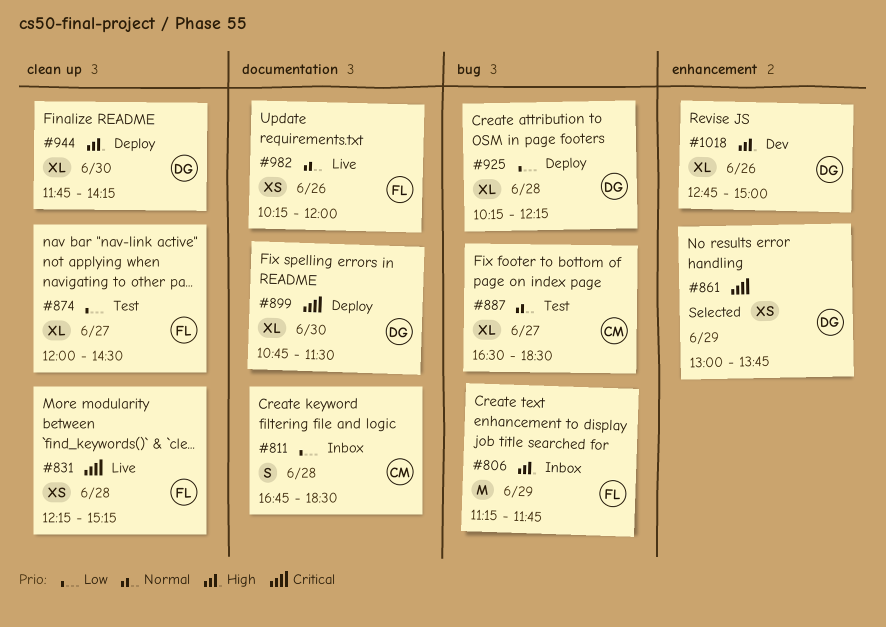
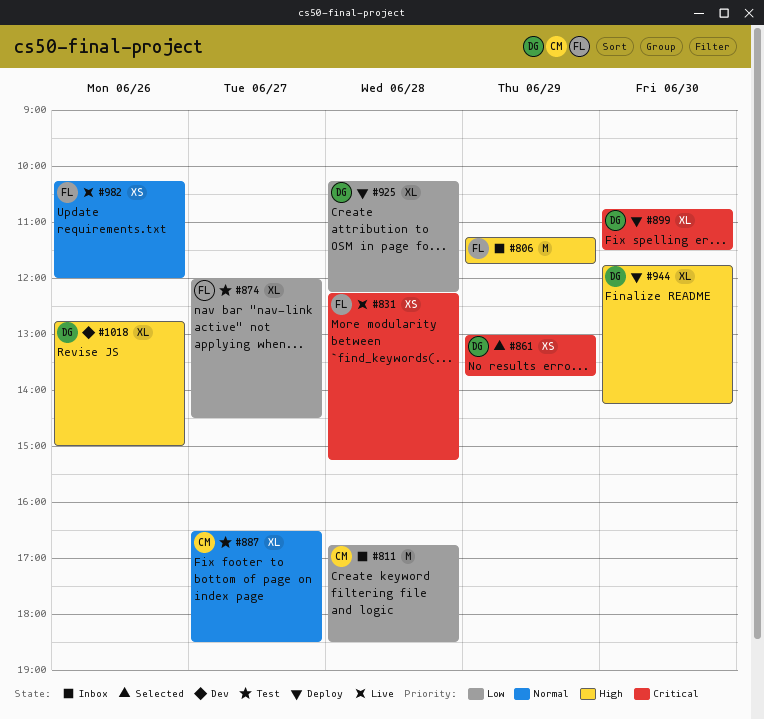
#811, estimate: S -> M

